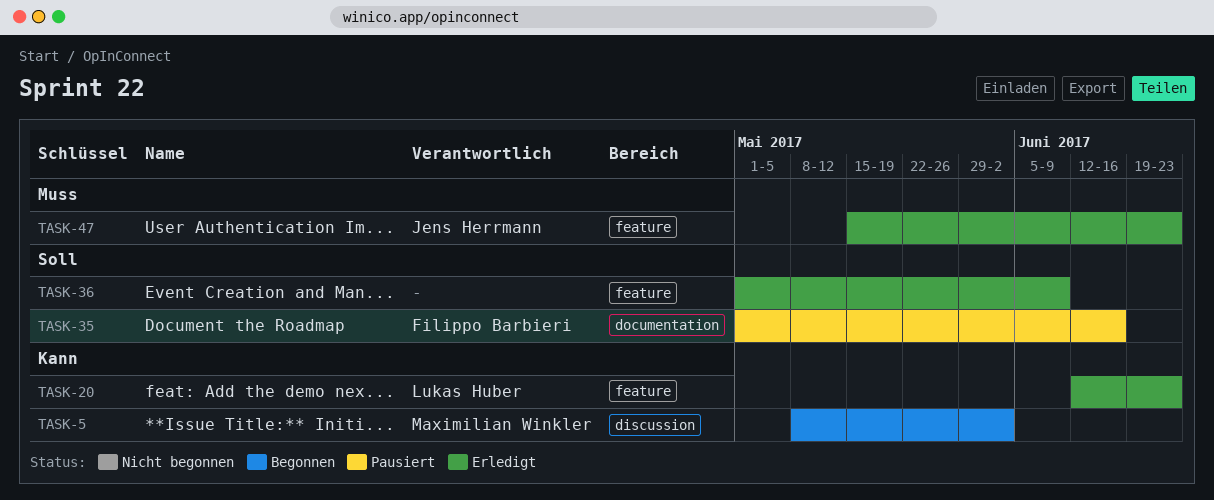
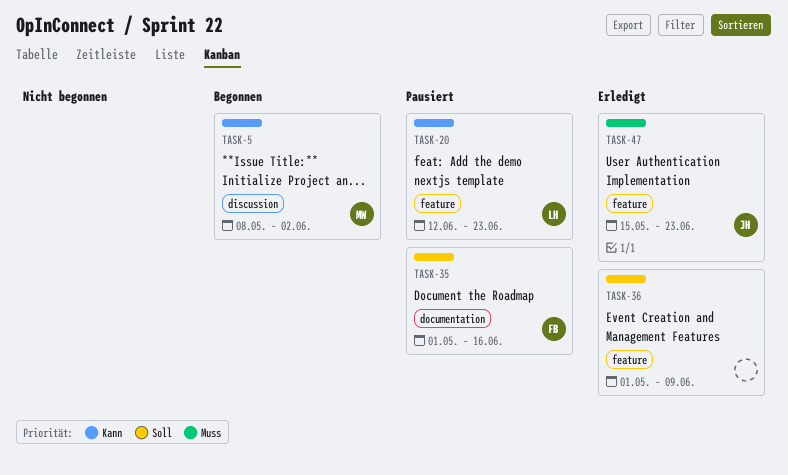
TASK-20, status: Erledigt -> Pausiert

